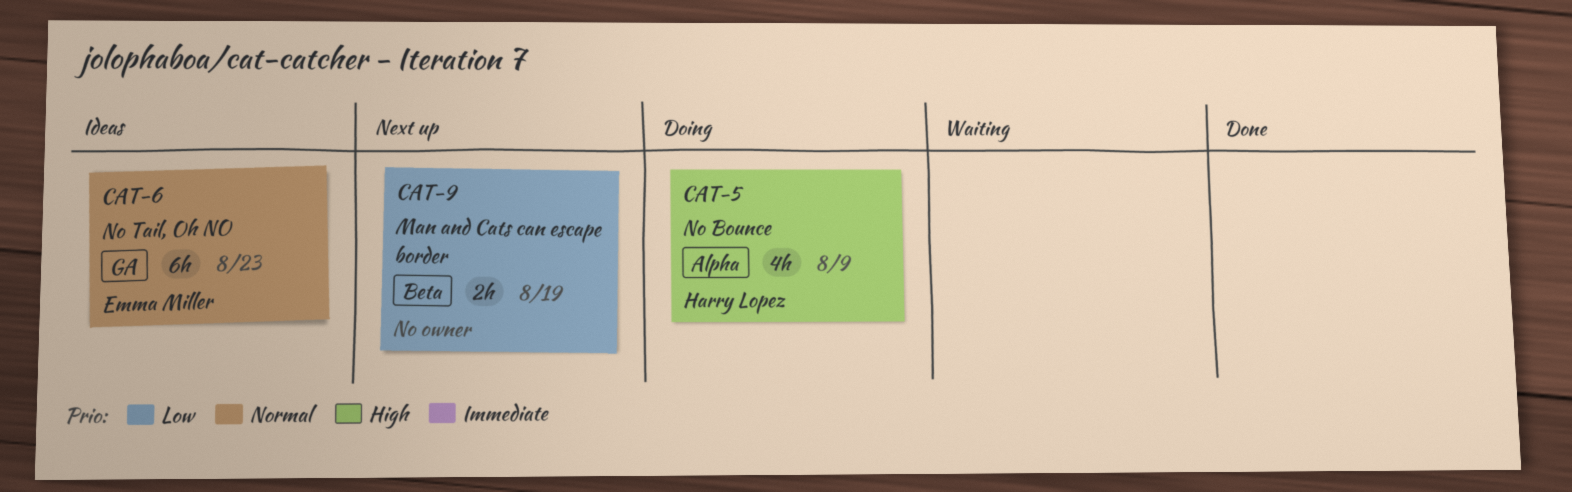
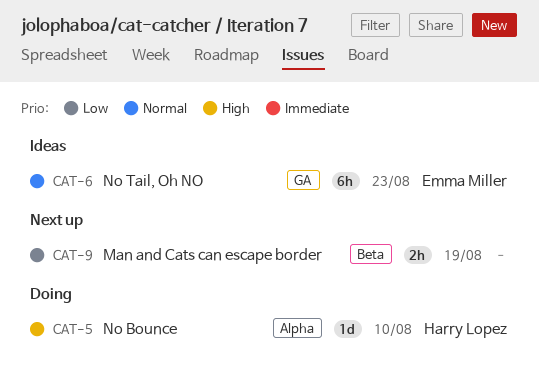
CAT-5, estimate: 4h -> 1d
CAT-5, due: Aug 9 -> Aug 10

